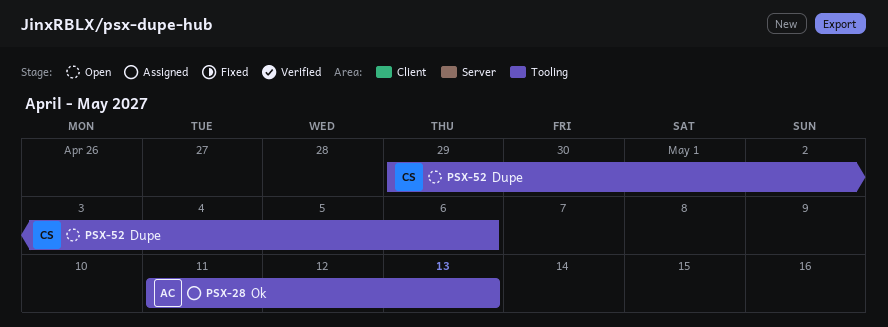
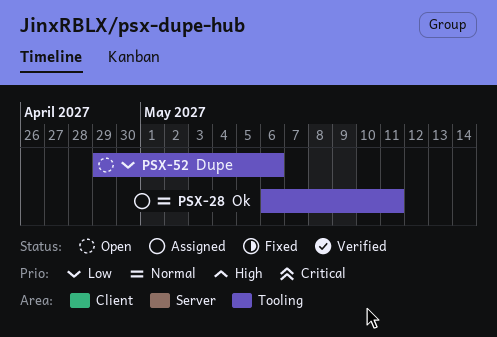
PSX-28, start: May 11 -> May 6
PSX-28, due: May 13 -> May 11

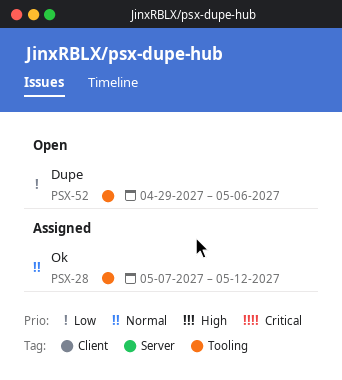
PSX-28, start: May 6 -> May 7
PSX-28, due: May 11 -> May 12

